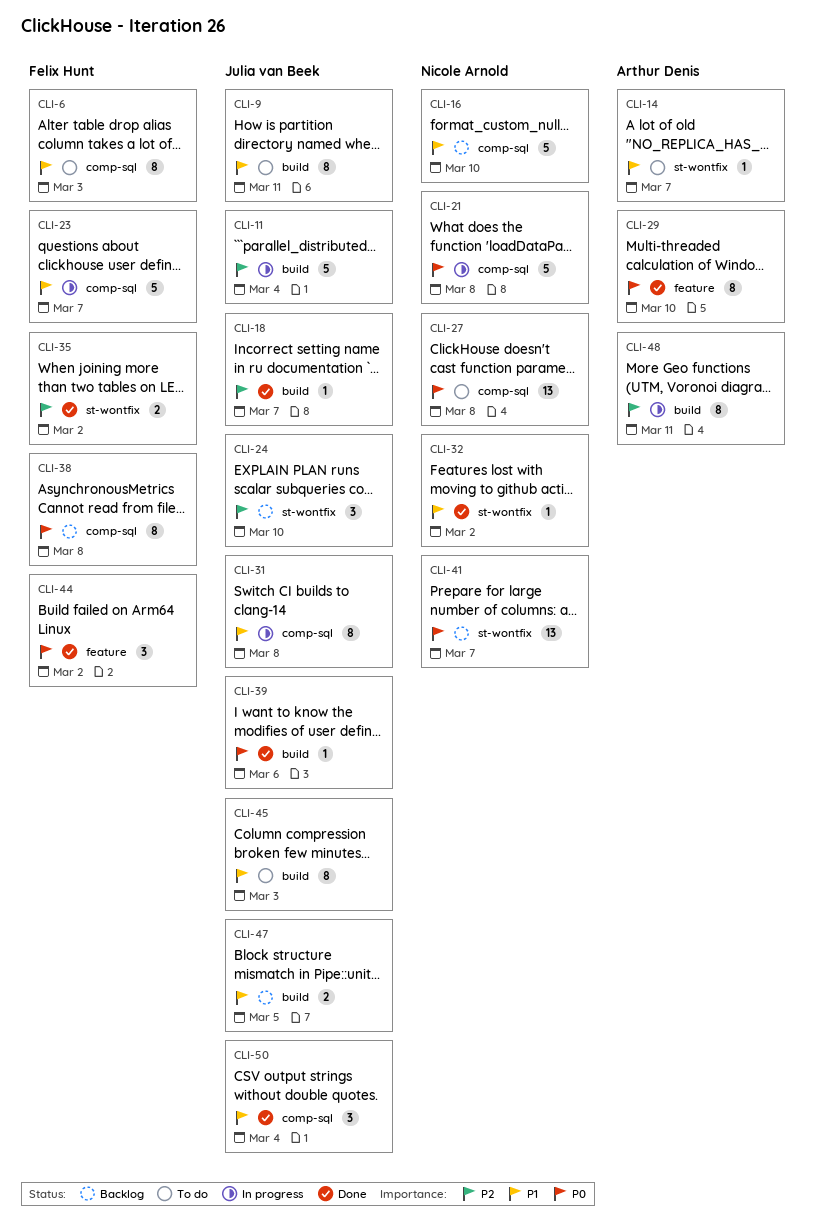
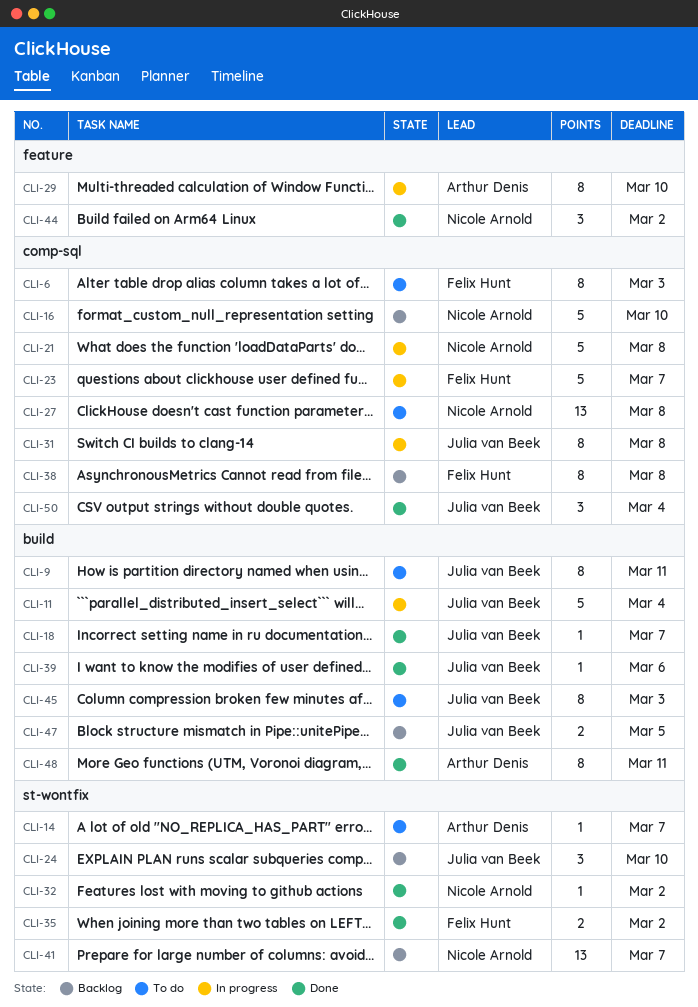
CLI-29, status: Done -> In progress
CLI-44, owner: Felix Hunt -> Nicole Arnold
CLI-48, status: In progress -> Done

